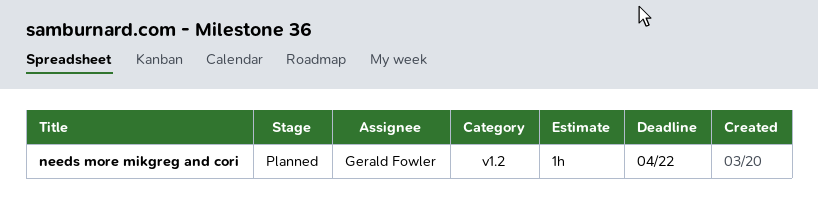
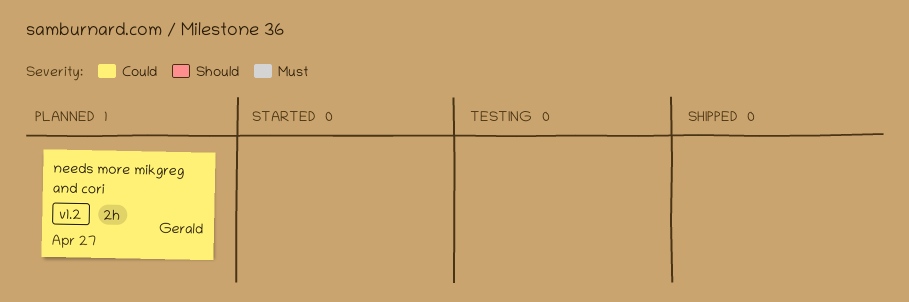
needs more mikgreg and cori, estimate: 1h -> 2h
needs more mikgreg and cori, due: Apr 22 -> Apr 27

